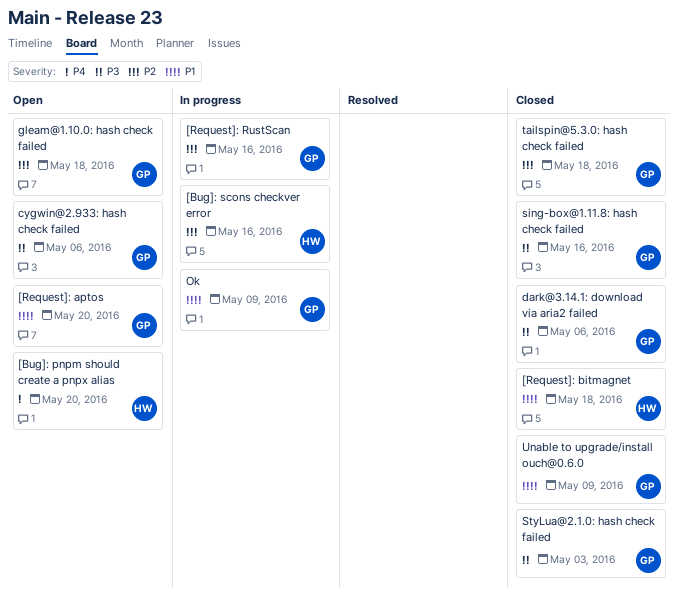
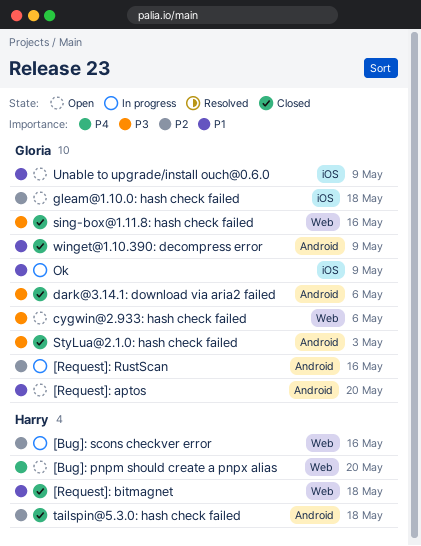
tailspin@5.3.0: hash check failed, owner: Gloria -> Harry
Unable to upgrade/install ouch@0.6.0, status: Closed -> Open
winget@1.10.390: decompress error: none -> present

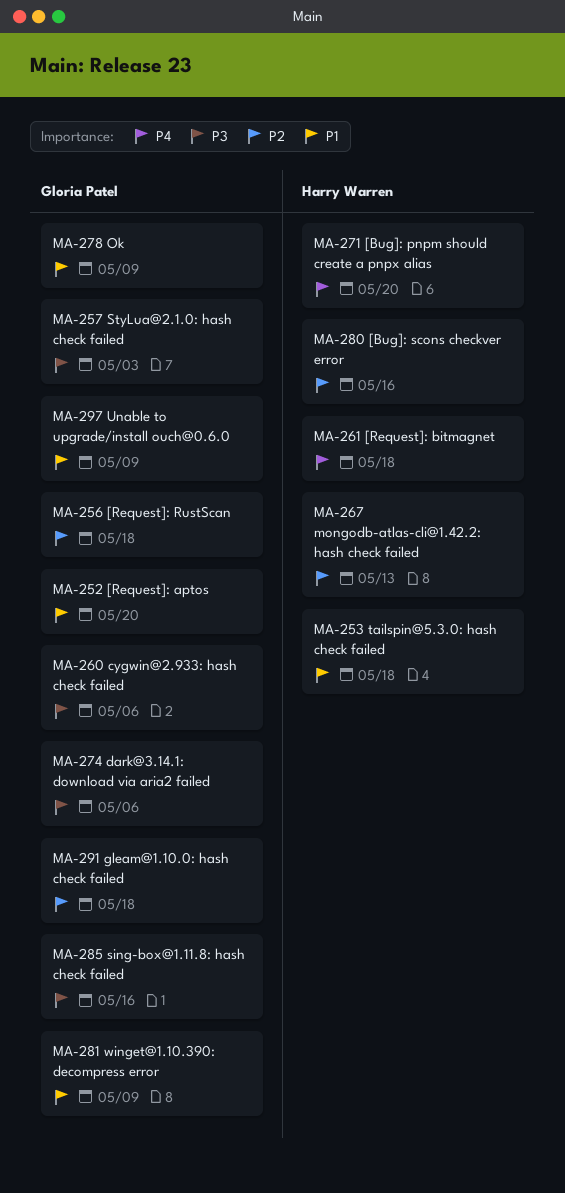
[Request]: bitmagnet, priority: P1 -> P4
[Request]: RustScan, due: May 16 -> May 18
mongodb-atlas-cli@1.42.2: hash check failed: none -> present
tailspin@5.3.0: hash check failed, priority: P2 -> P1

